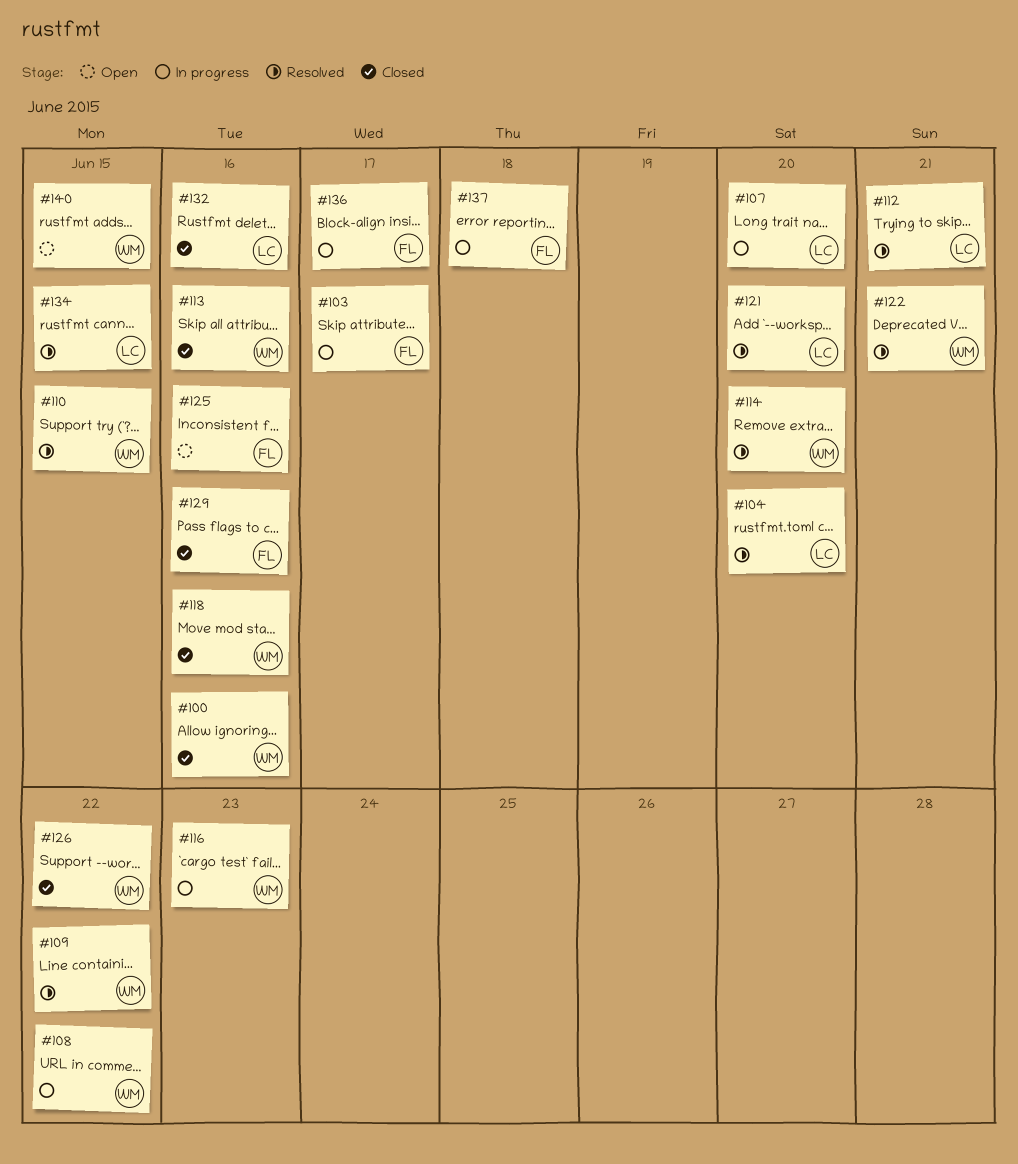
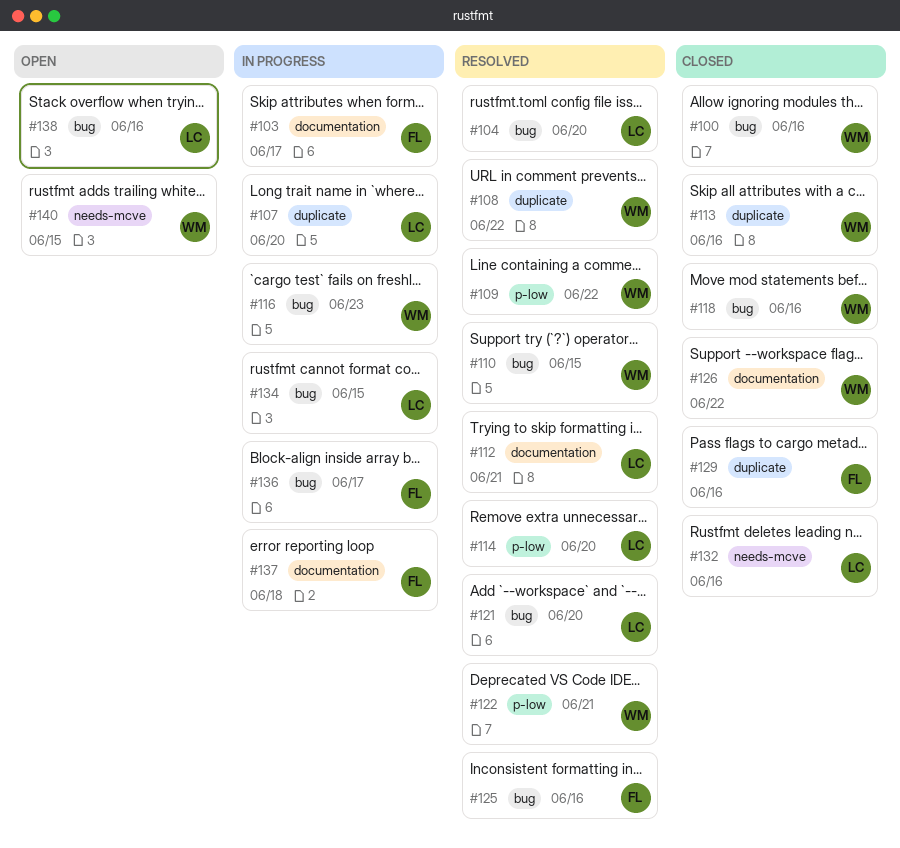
#108, status: In progress -> Resolved
#114, owner: WM -> LC
#125, status: Open -> Resolved
#134, status: Resolved -> In progress
#138: none -> present

